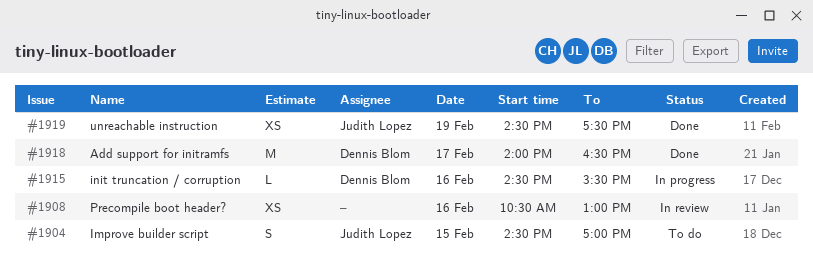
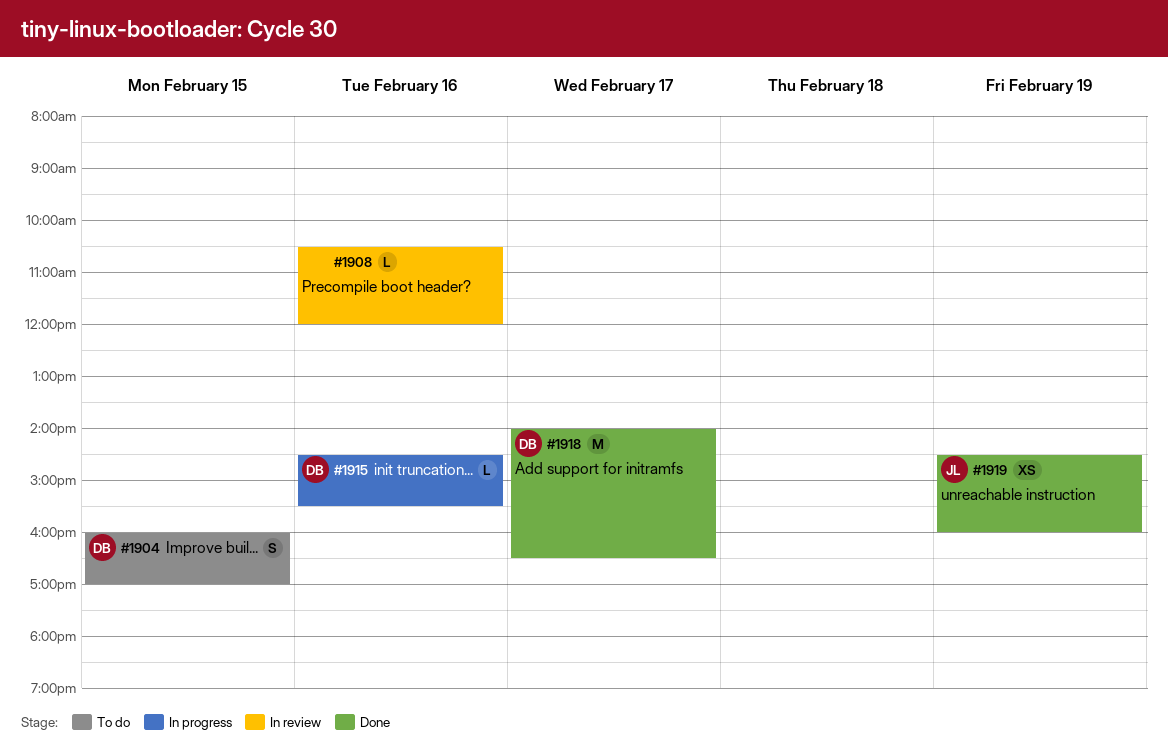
#1904, owner: Judith Lopez -> Dennis Blom
#1904, begins: 14:30 -> 16:00
#1908, estimate: XS -> L
#1908, ends: 13:00 -> 12:00
#1919, ends: 17:30 -> 16:00

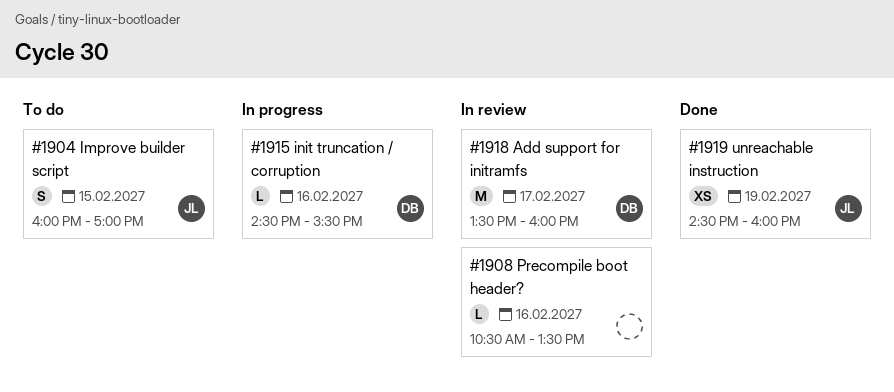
#1904, owner: DB -> JL
#1908, ends: 12:00 -> 13:30
#1918, status: Done -> In review
#1918, begins: 14:00 -> 13:30
#1918, ends: 16:30 -> 16:00

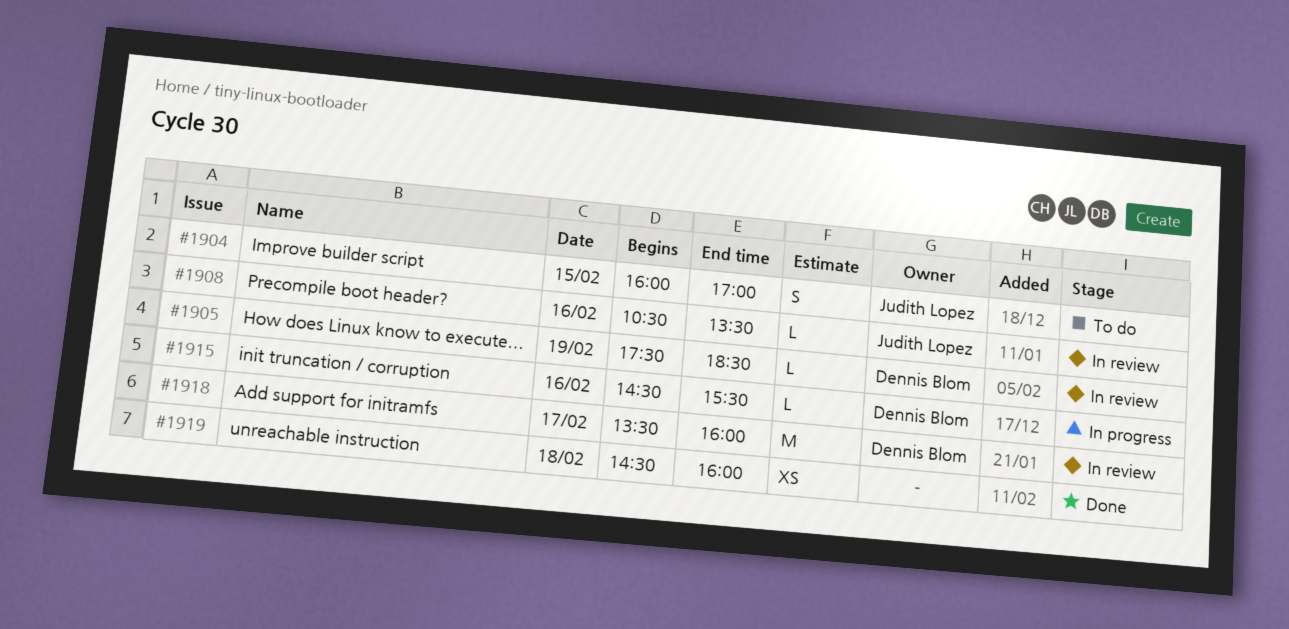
#1905: none -> present
#1908, owner: none -> Judith Lopez
#1919, owner: Judith Lopez -> none
#1919, day: Feb 19 -> Feb 18

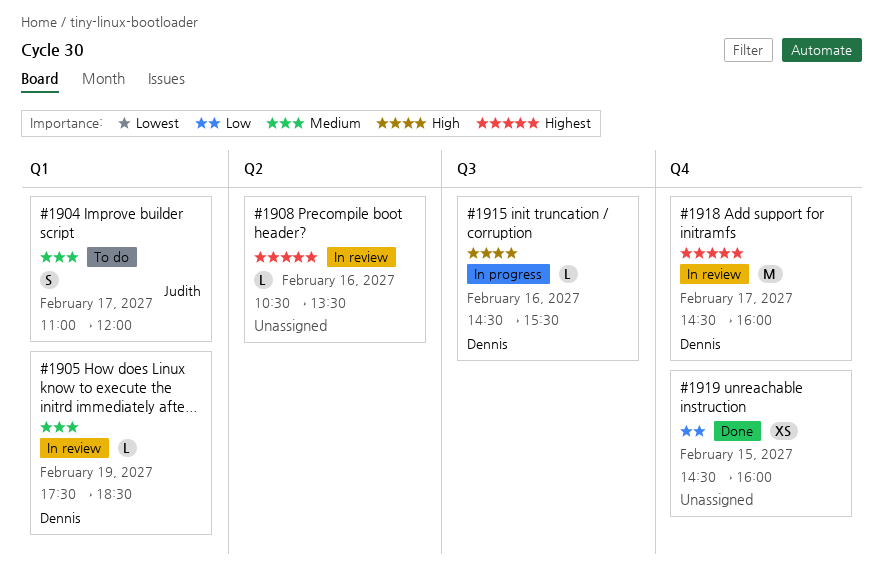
#1904, day: Feb 15 -> Feb 17
#1904, begins: 16:00 -> 11:00
#1904, ends: 17:00 -> 12:00
#1908, owner: Judith Lopez -> none
#1918, begins: 13:30 -> 14:30
#1919, day: Feb 18 -> Feb 15

